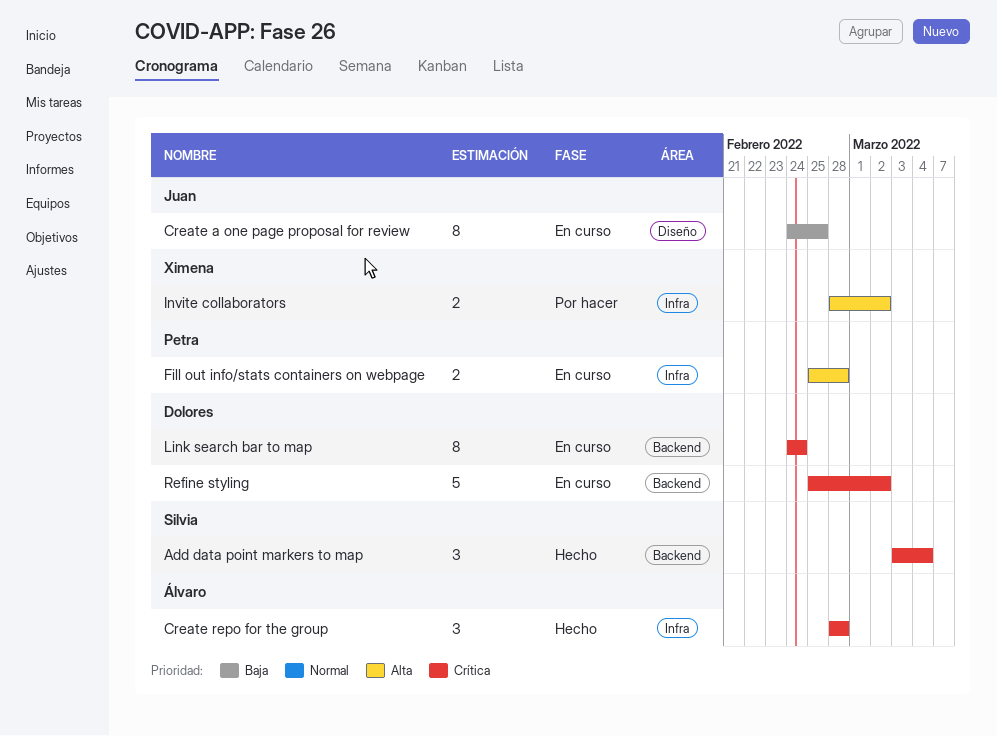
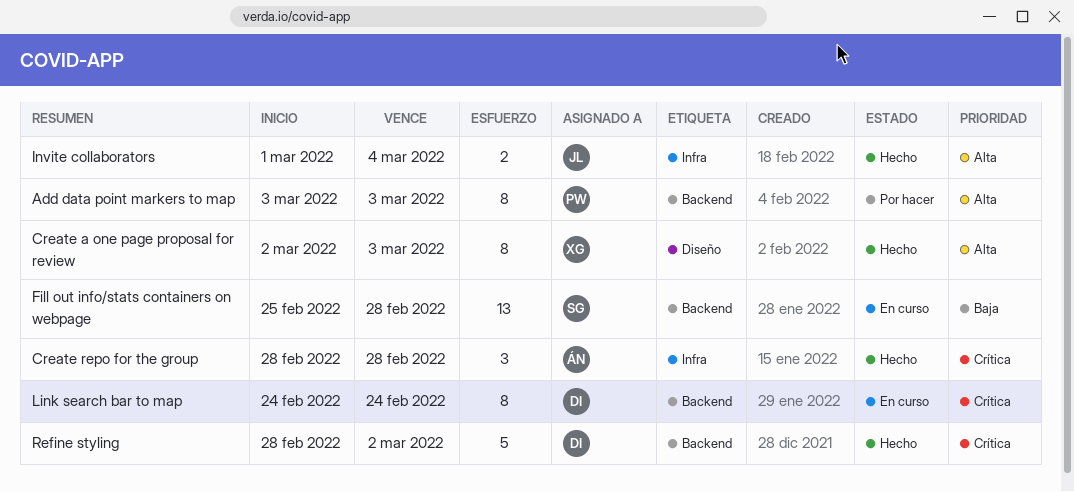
Add data point markers to map, status: Hecho -> Por hacer
Add data point markers to map, owner: Silvia -> Petra
Add data point markers to map, priority: Crítica -> Alta
Add data point markers to map, estimate: 3 -> 8
Add data point markers to map, due: Mar 4 -> Mar 3
Create a one page proposal for review, status: En curso -> Hecho
Create a one page proposal for review, owner: Juan -> Ximena
Create a one page proposal for review, priority: Baja -> Alta
Create a one page proposal for review, start: Feb 24 -> Mar 2
Create a one page proposal for review, due: Feb 25 -> Mar 3
Fill out info/stats containers on webpage, owner: Petra -> Silvia
Fill out info/stats containers on webpage, priority: Alta -> Baja
Fill out info/stats containers on webpage, label: Infra -> Backend
Fill out info/stats containers on webpage, estimate: 2 -> 13
Invite collaborators, status: Por hacer -> Hecho
Invite collaborators, owner: Ximena -> Juan
Invite collaborators, start: Feb 28 -> Mar 1
Invite collaborators, due: Mar 2 -> Mar 4
Refine styling, status: En curso -> Hecho
Refine styling, start: Feb 25 -> Feb 28

